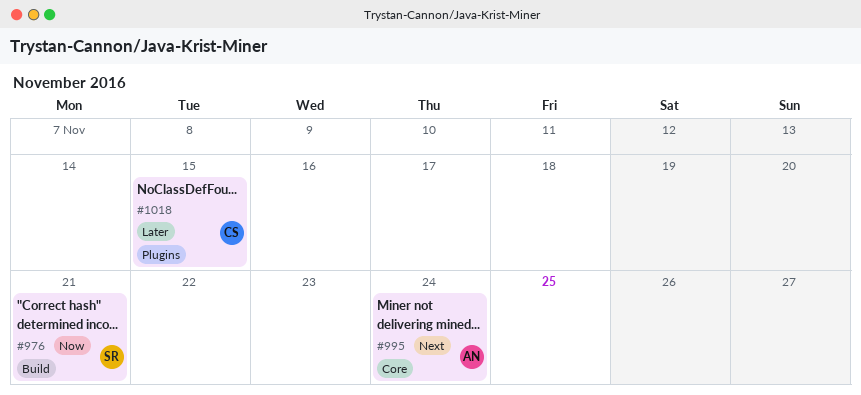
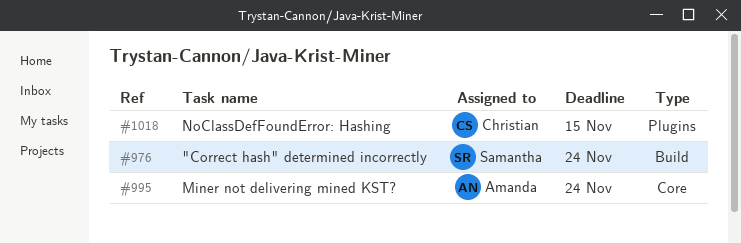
#976, due: Nov 21 -> Nov 24

